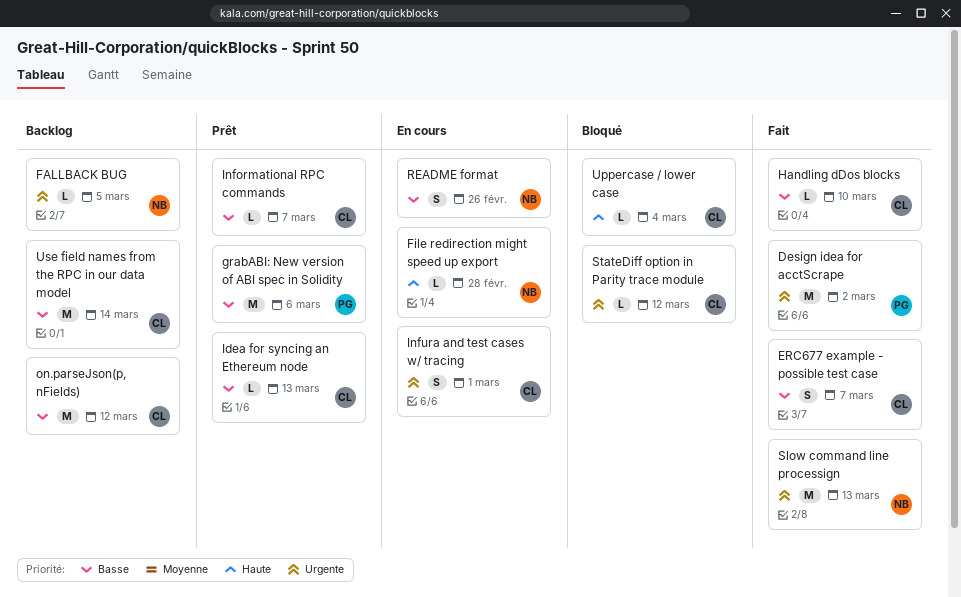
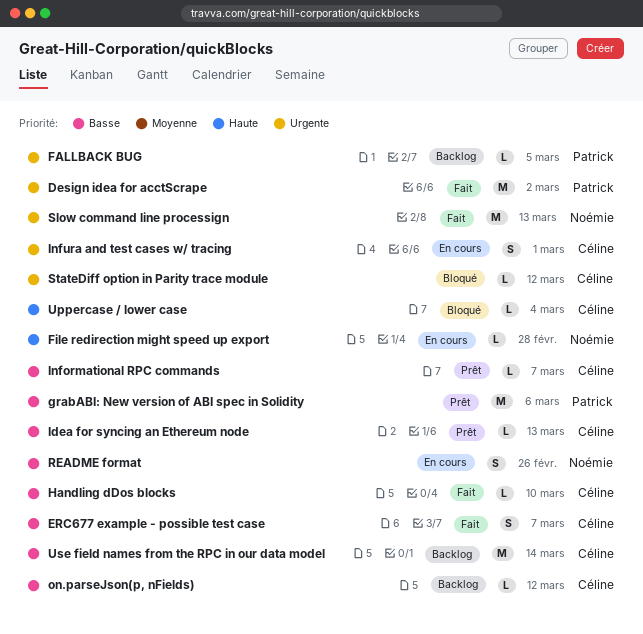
FALLBACK BUG, owner: Noémie -> Patrick
on.parseJson(p, nFields), estimate: M -> L

